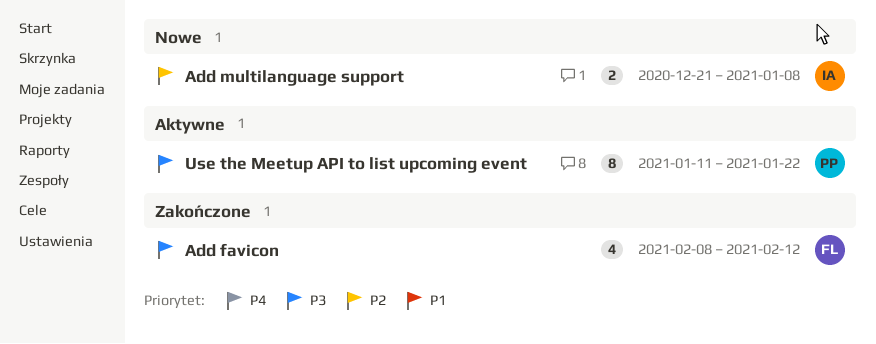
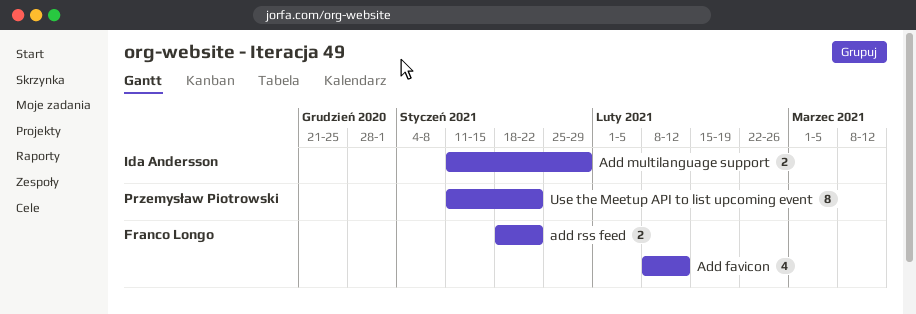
Add multilanguage support, start: Dec 21 -> Jan 11
Add multilanguage support, due: Jan 8 -> Jan 29
add rss feed: none -> present

